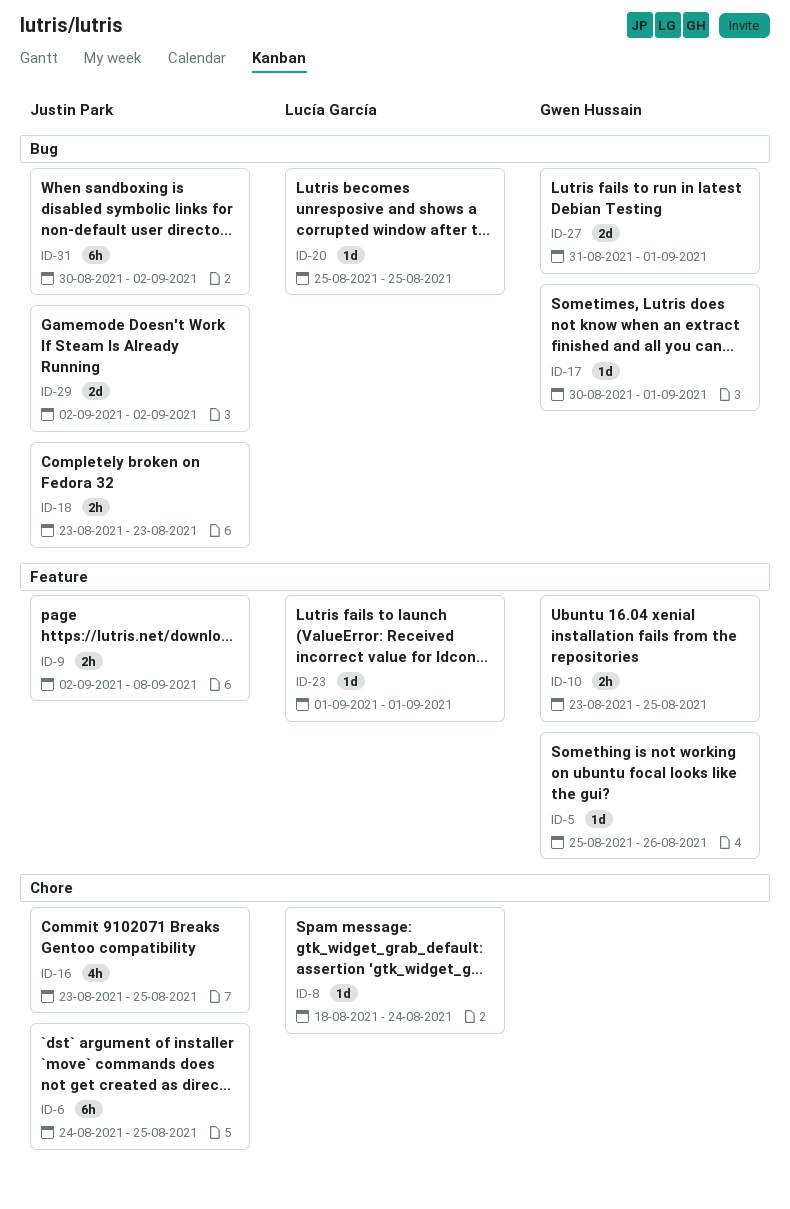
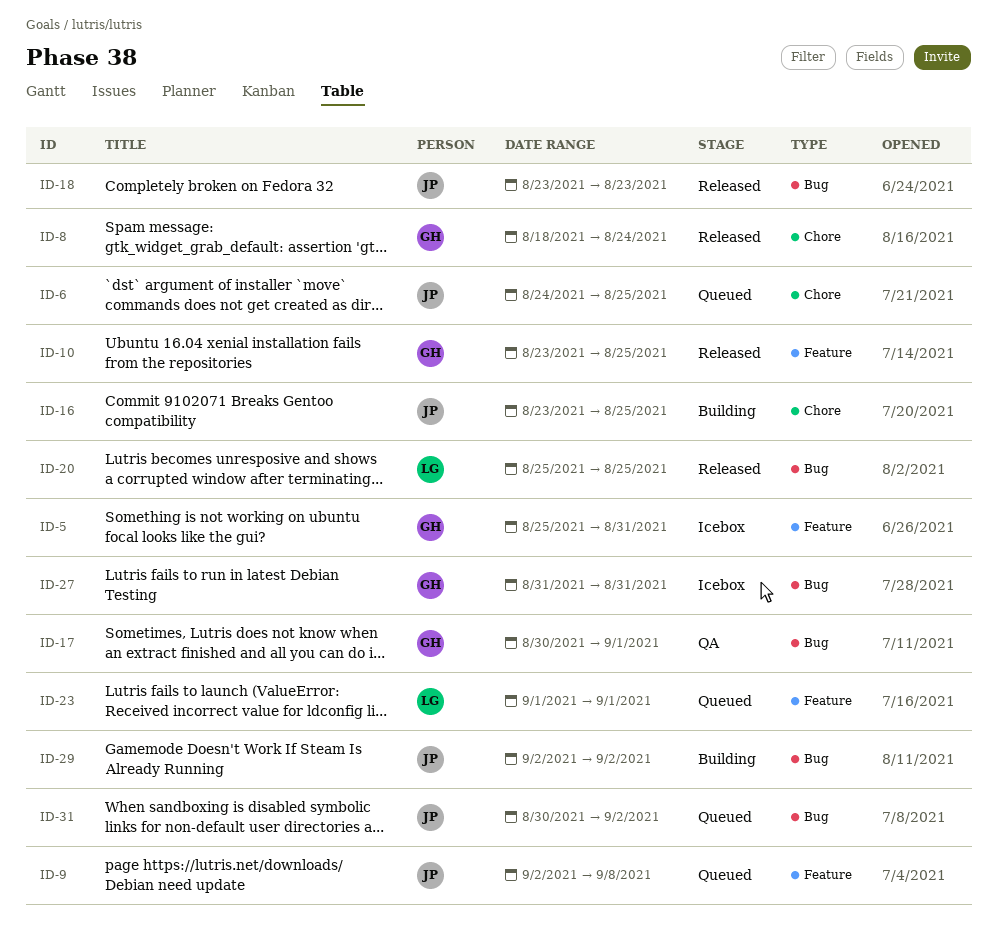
ID-5, due: Aug 26 -> Aug 31
ID-8, owner: Lucía García -> Gwen Hussain
ID-27, due: Sep 1 -> Aug 31

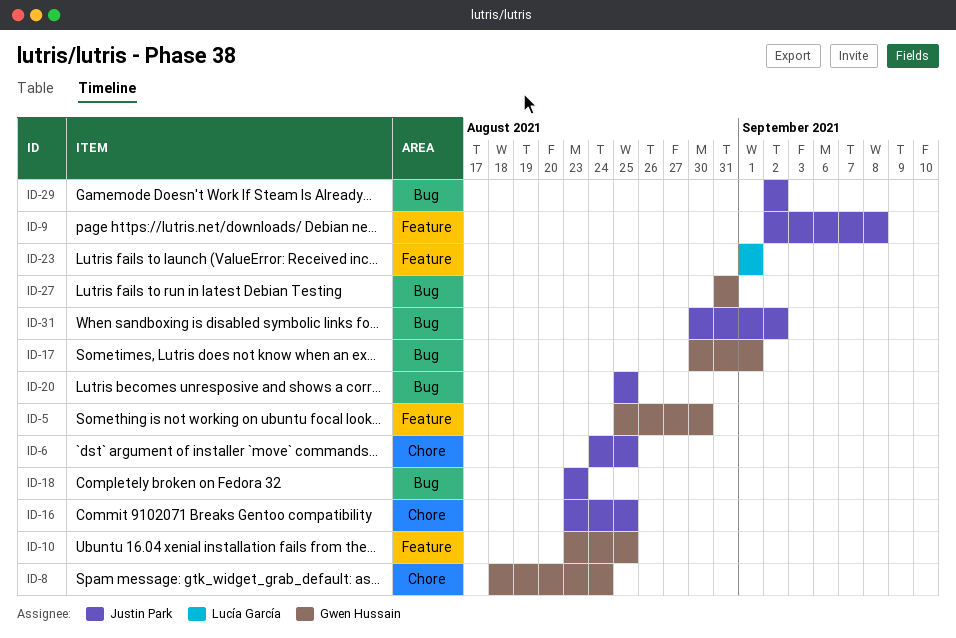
ID-5, due: Aug 31 -> Aug 30
ID-20, owner: Lucía García -> Justin Park

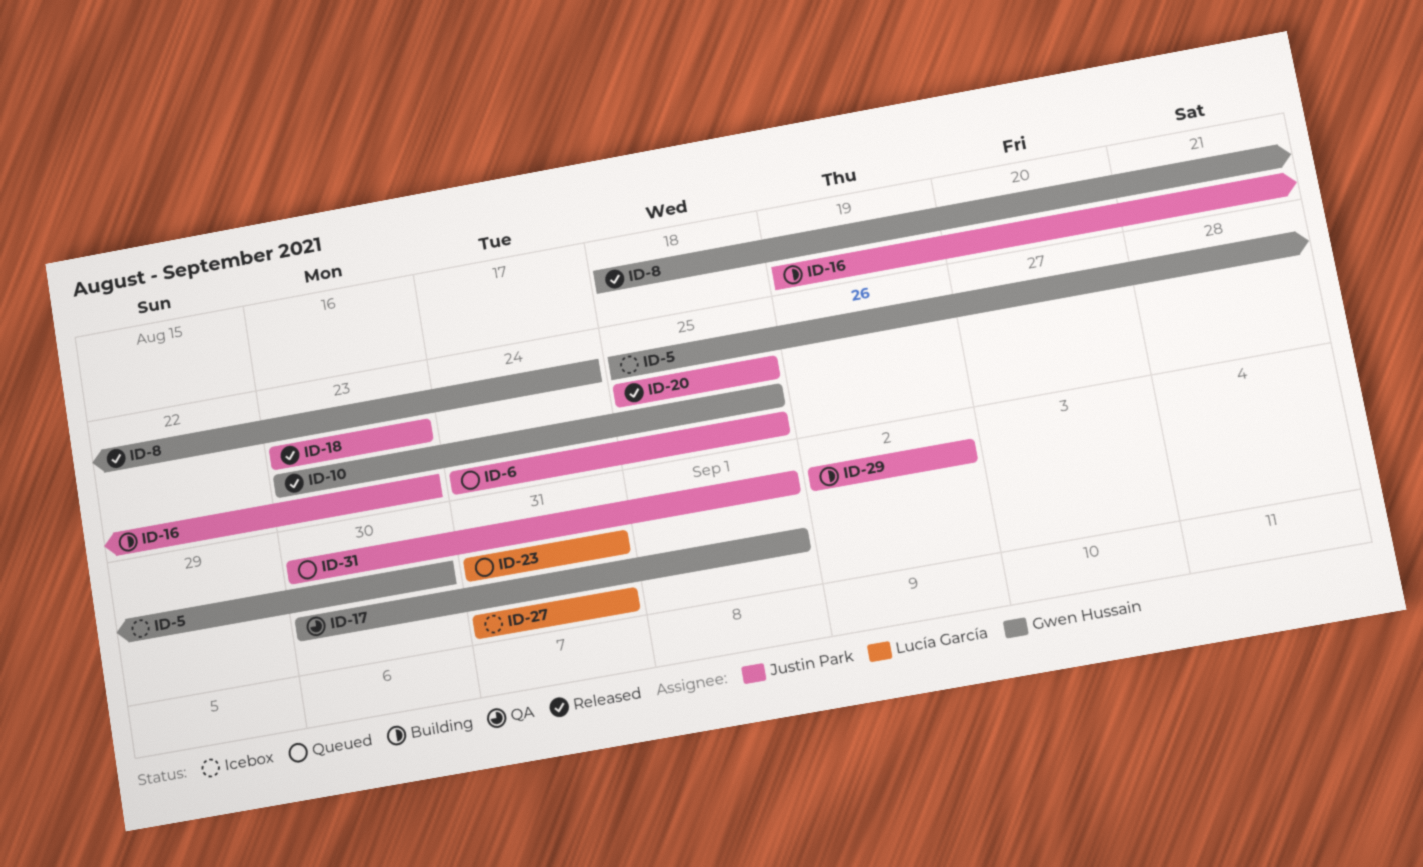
ID-9: present -> none
ID-16, start: Aug 23 -> Aug 19
ID-16, due: Aug 25 -> Aug 23
ID-23, start: Sep 1 -> Aug 31
ID-23, due: Sep 1 -> Aug 31
ID-27, owner: Gwen Hussain -> Lucía García
ID-31, due: Sep 2 -> Sep 1

